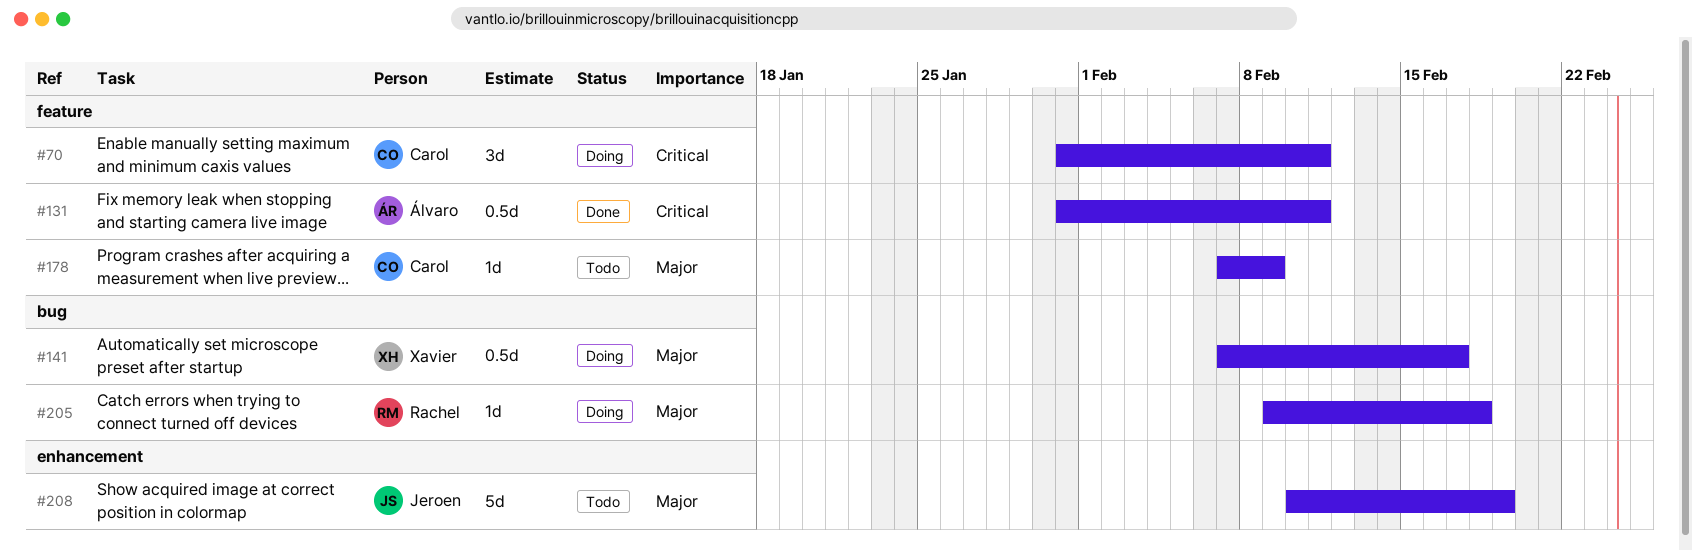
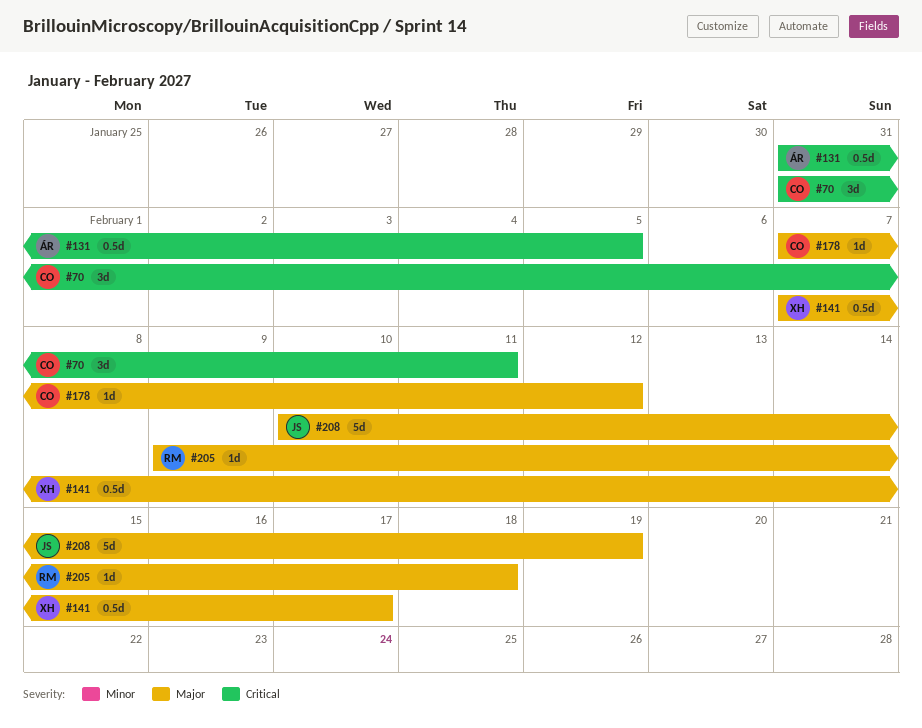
#131, due: Feb 11 -> Feb 5
#178, due: Feb 9 -> Feb 12

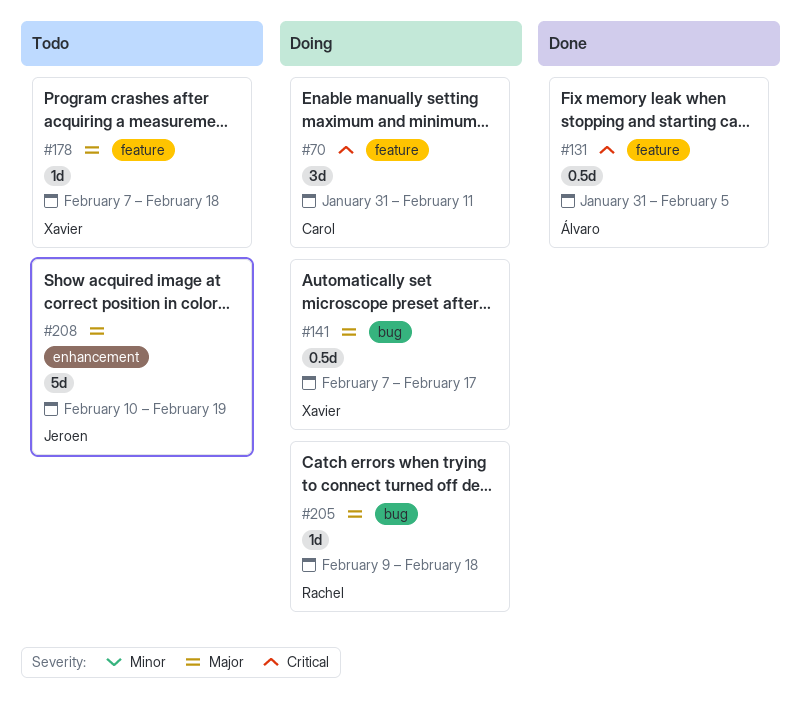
#178, owner: Carol -> Xavier
#178, due: Feb 12 -> Feb 18

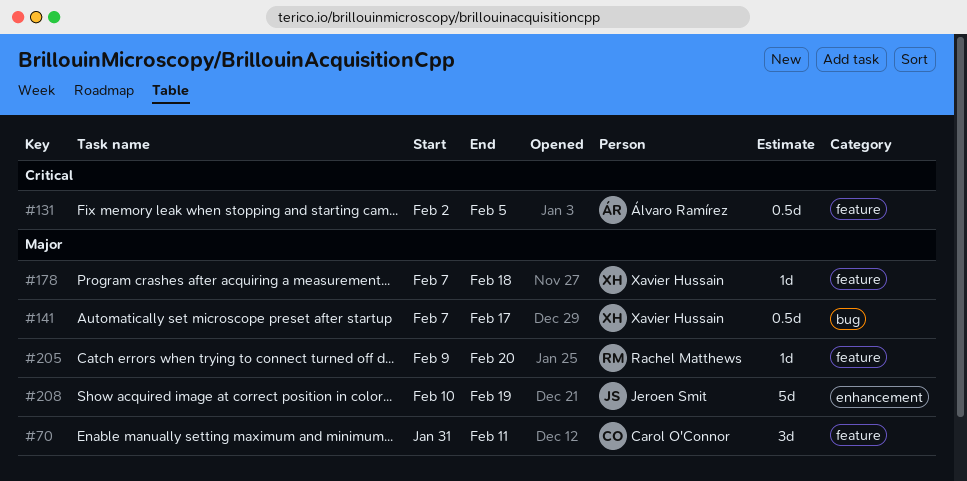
#70, priority: Critical -> Major
#131, start: Jan 31 -> Feb 2
#205, label: bug -> feature
#205, due: Feb 18 -> Feb 20

